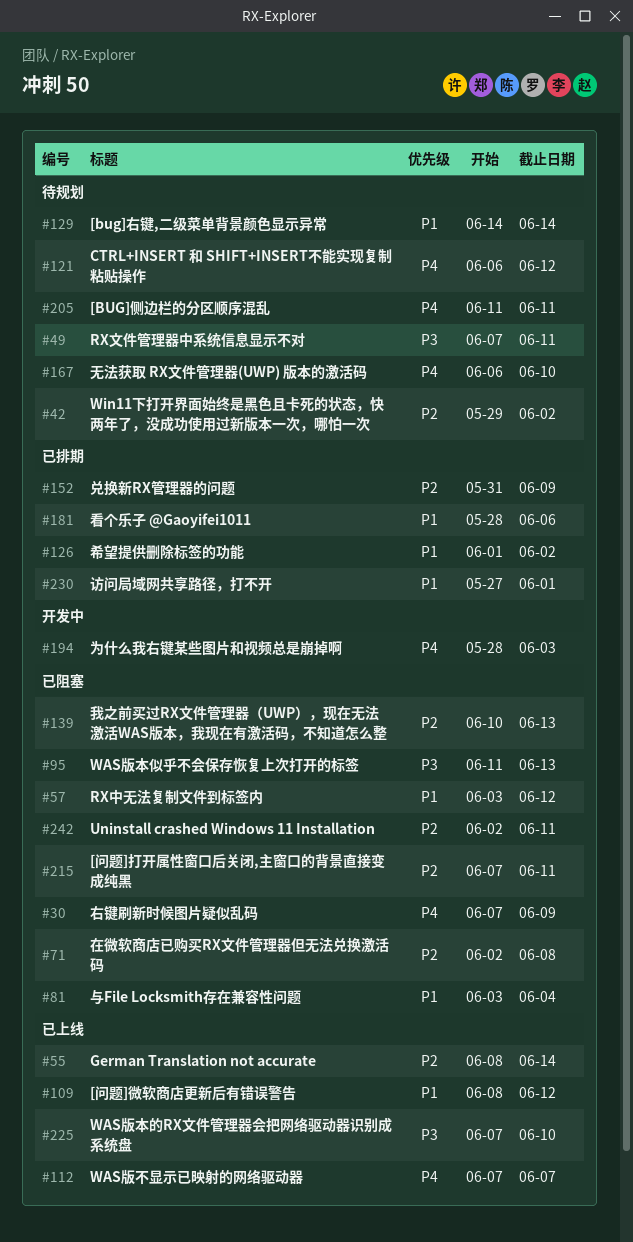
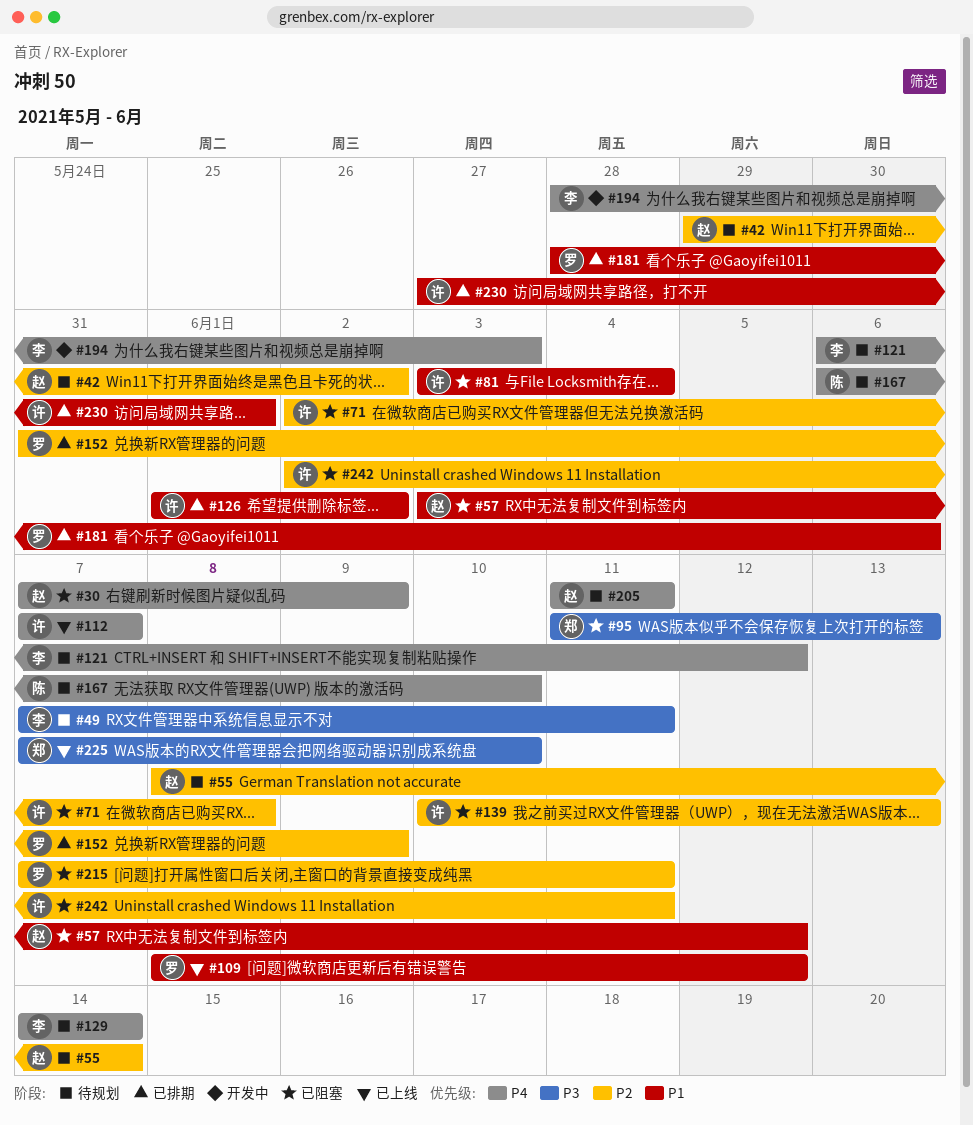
#55, status: 已上线 -> 待规划
#129, priority: P1 -> P4

